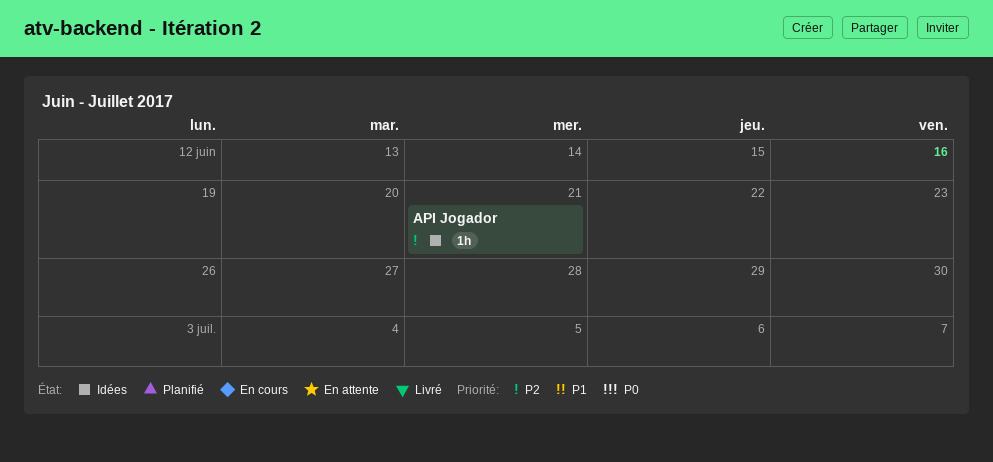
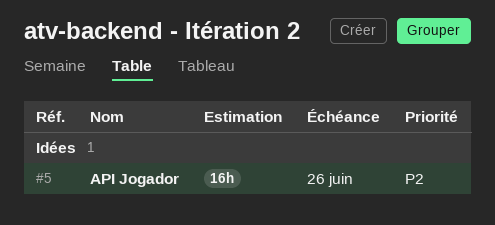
API Jogador, estimate: 1h -> 16h
API Jogador, due: Jun 21 -> Jun 26

